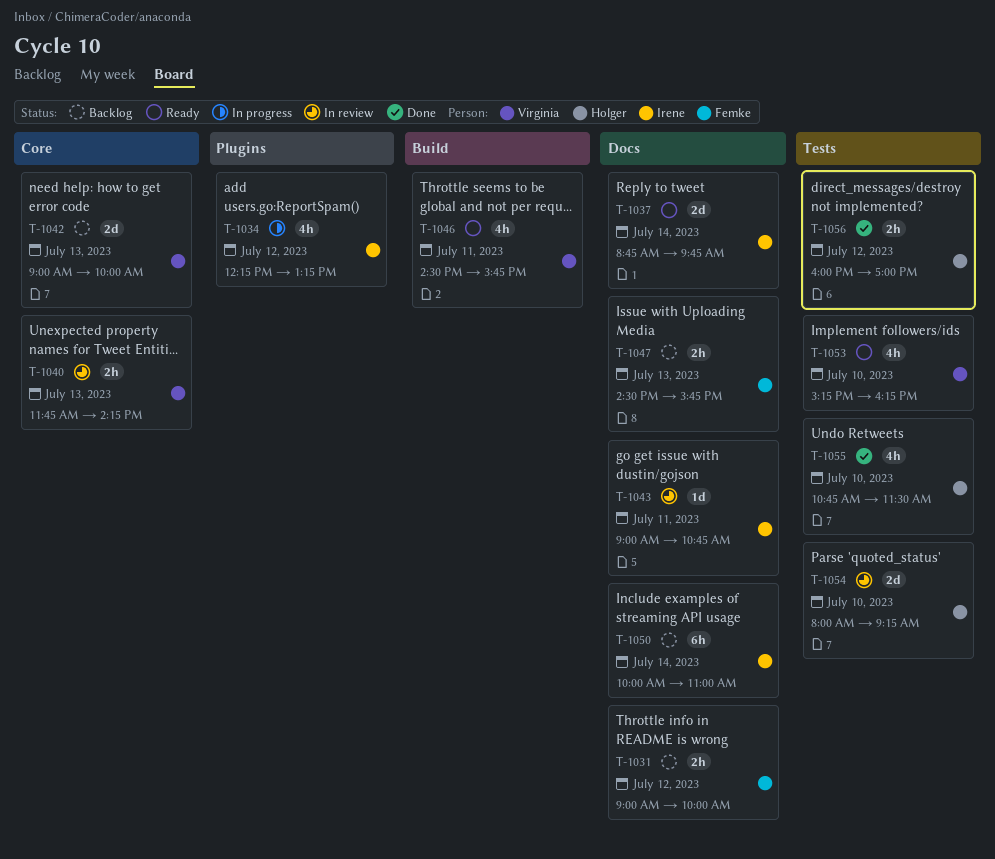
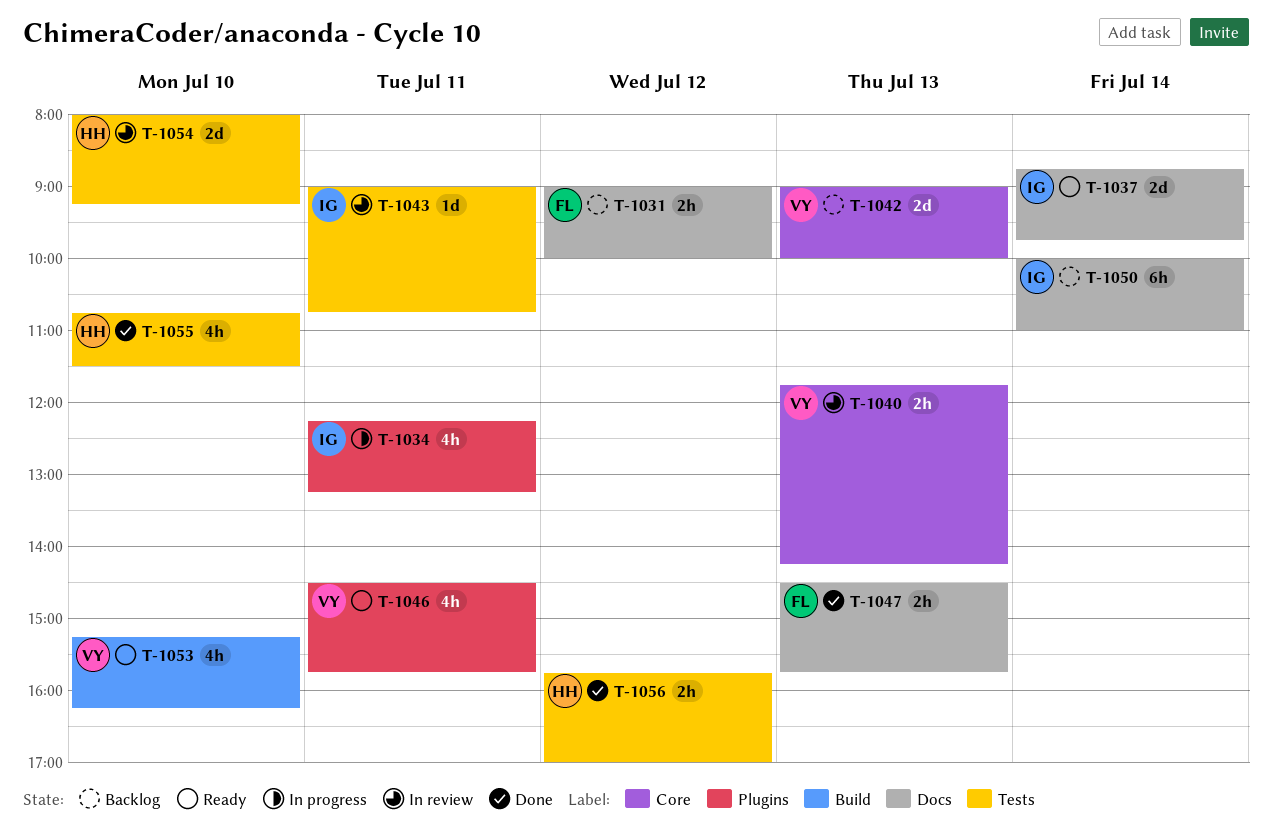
T-1034, day: Jul 12 -> Jul 11
T-1043, label: Docs -> Tests
T-1046, label: Build -> Plugins
T-1047, status: Backlog -> Done
T-1053, label: Tests -> Build
T-1056, begins: 16:00 -> 15:45

